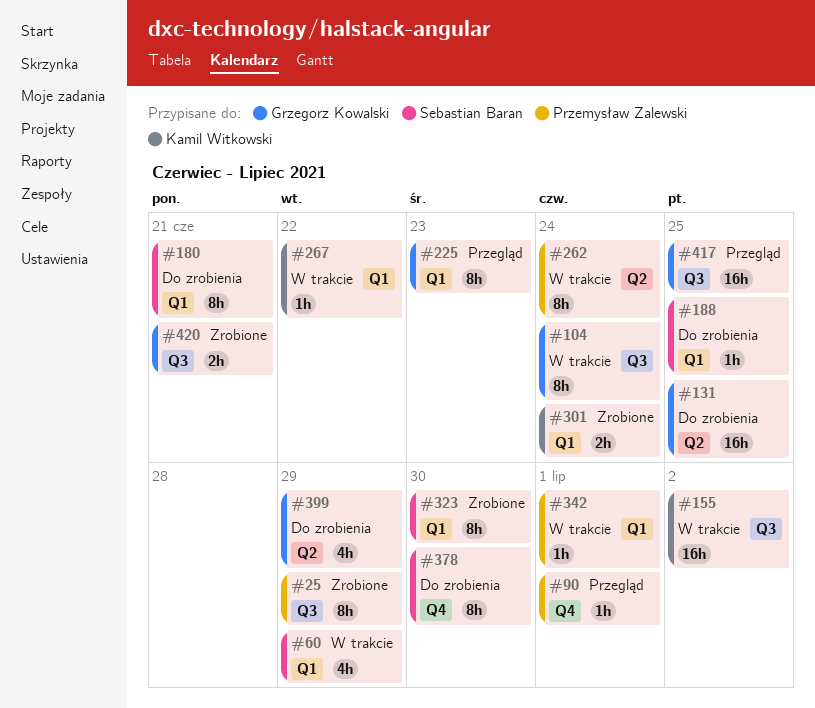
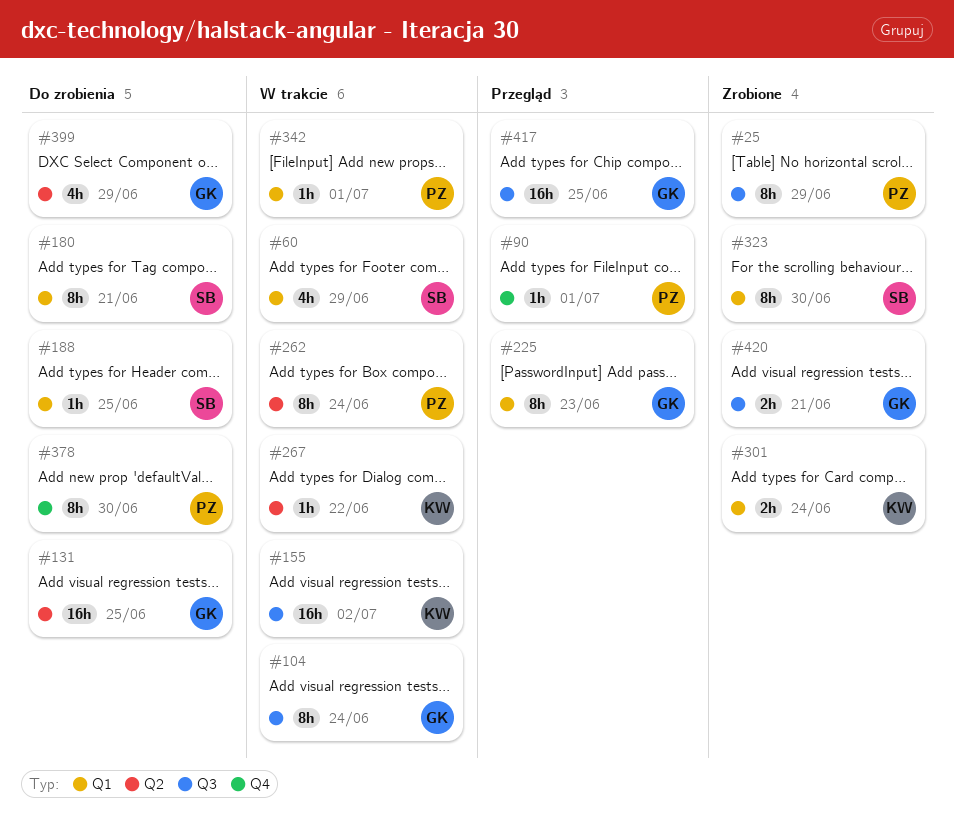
#267, label: Q1 -> Q2
#378, owner: Sebastian Baran -> Przemysław Zalewski

